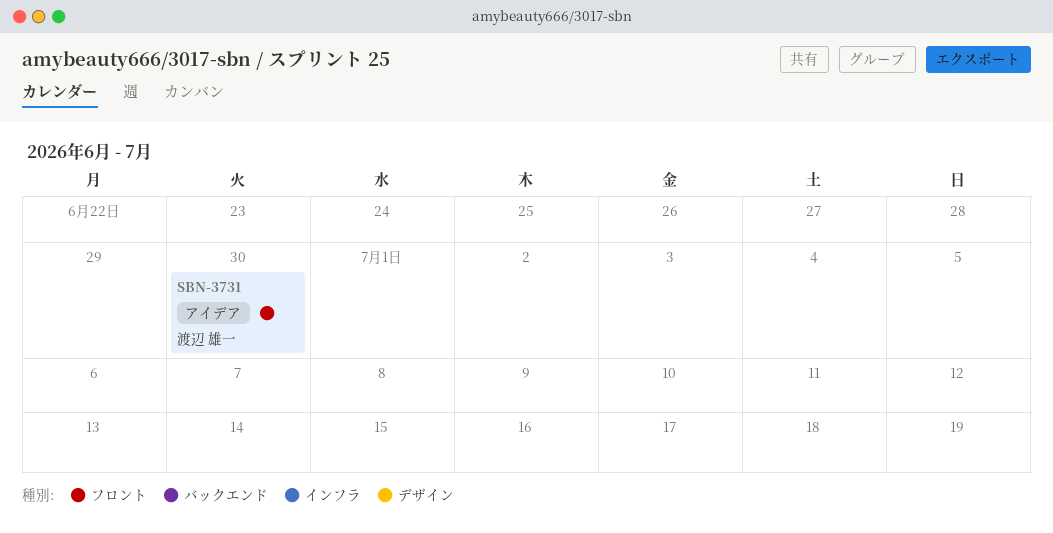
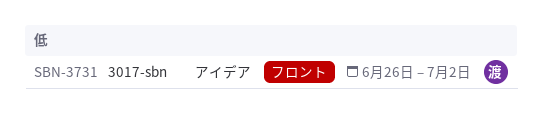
SBN-3731, due: Jun 30 -> Jul 2

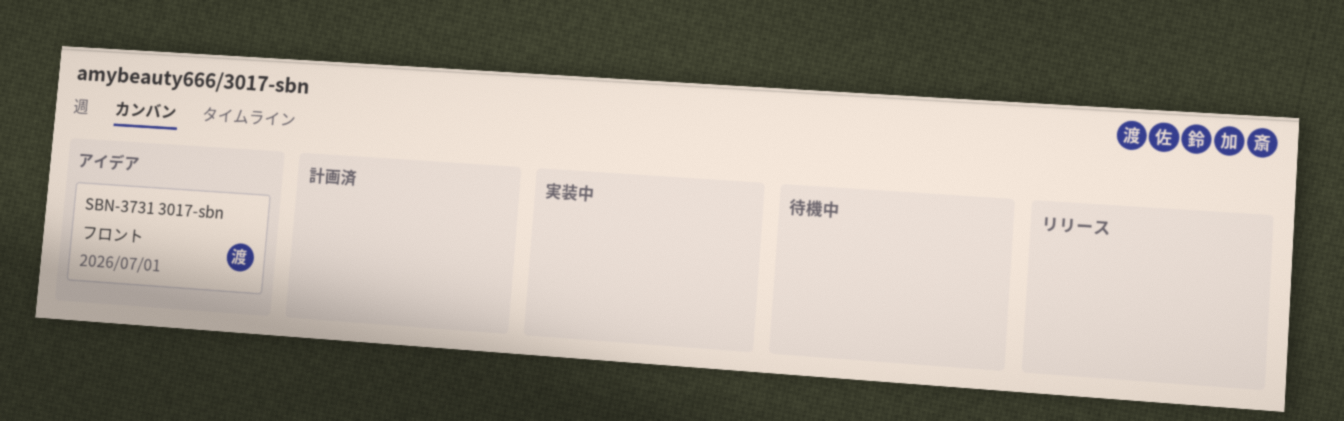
SBN-3731, due: Jul 2 -> Jul 1

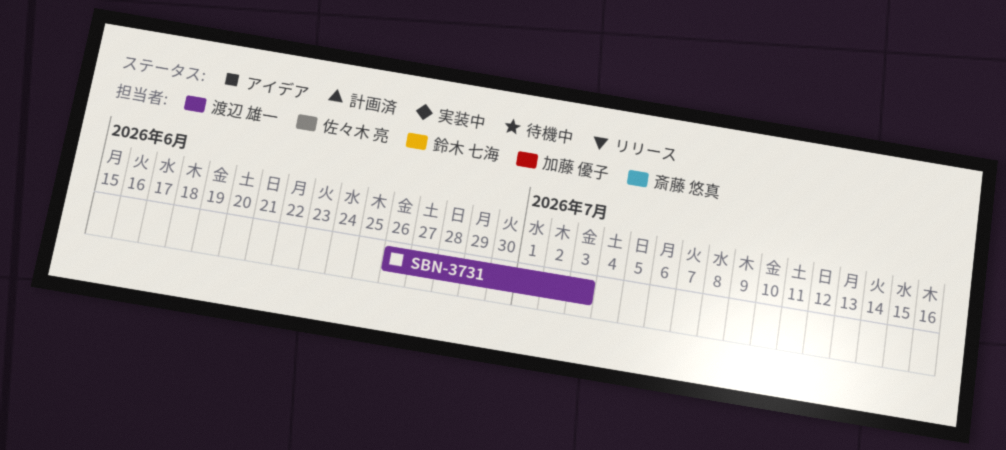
SBN-3731, due: Jul 1 -> Jul 3

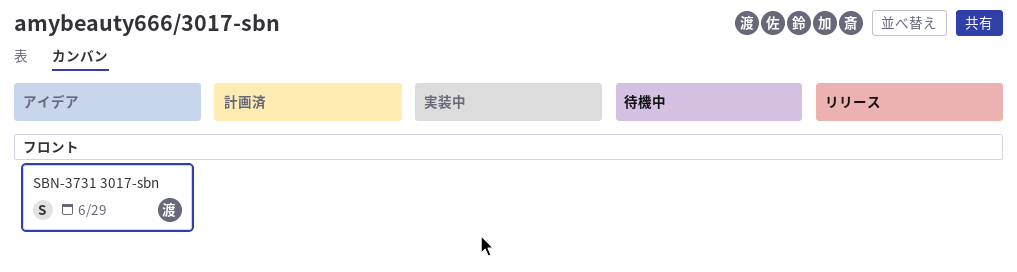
SBN-3731, due: Jul 3 -> Jun 29

